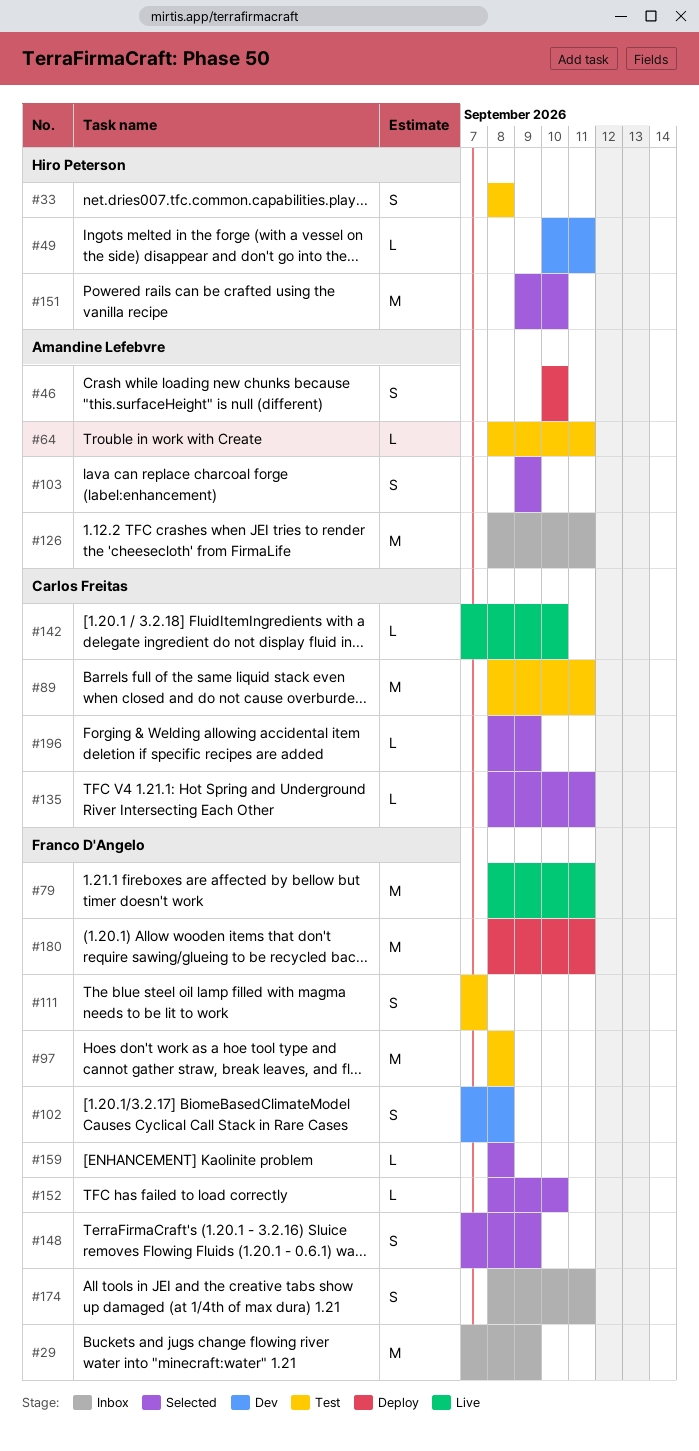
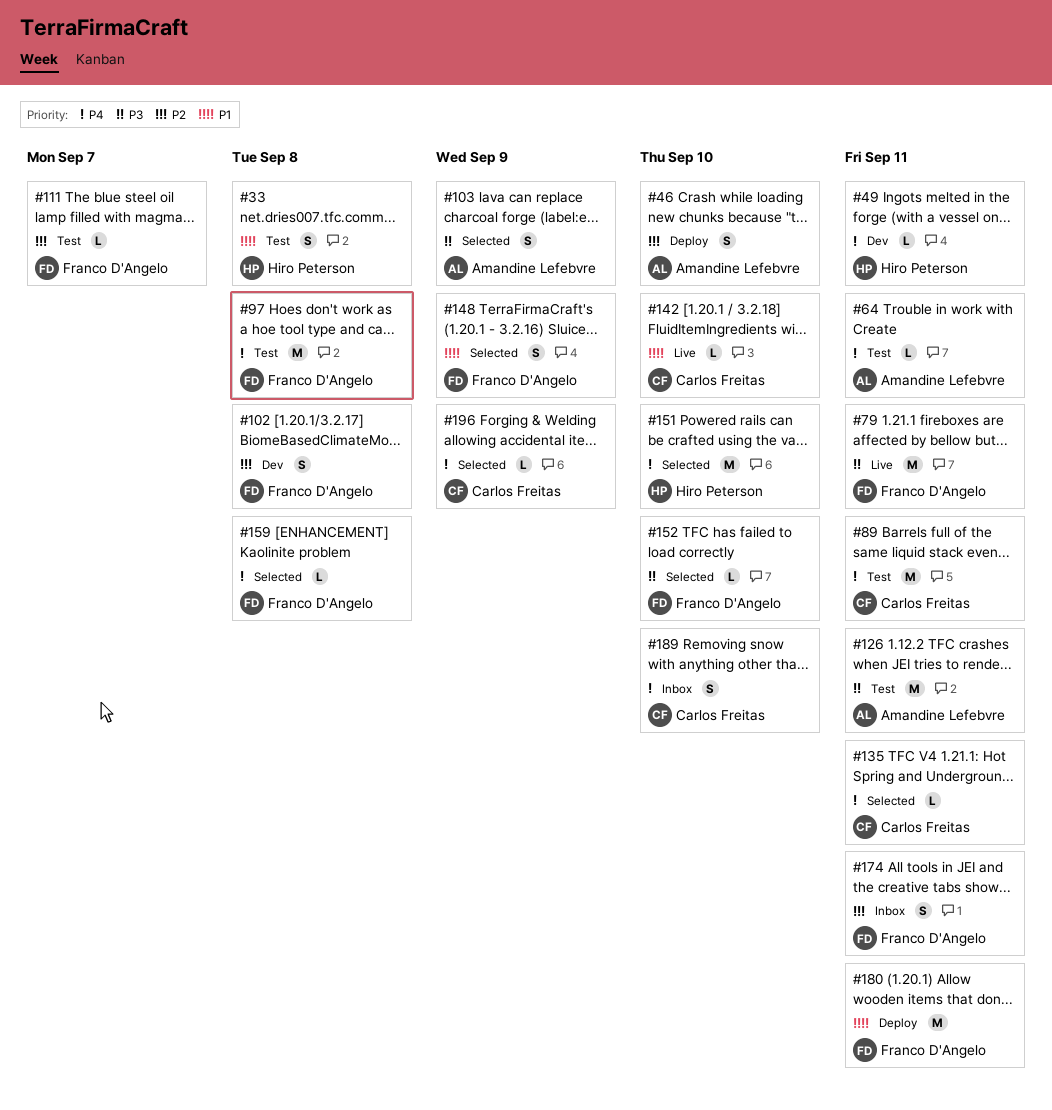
#29: present -> none
#111, estimate: S -> L
#126, status: Inbox -> Test
#189: none -> present

